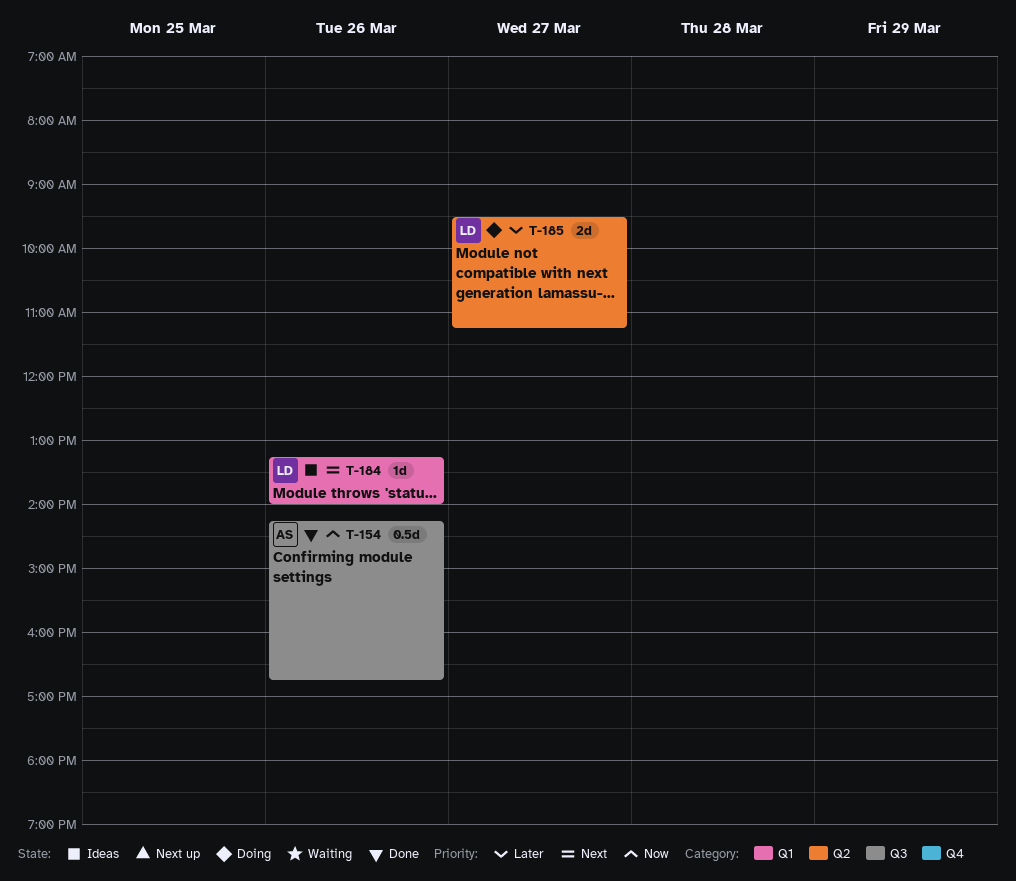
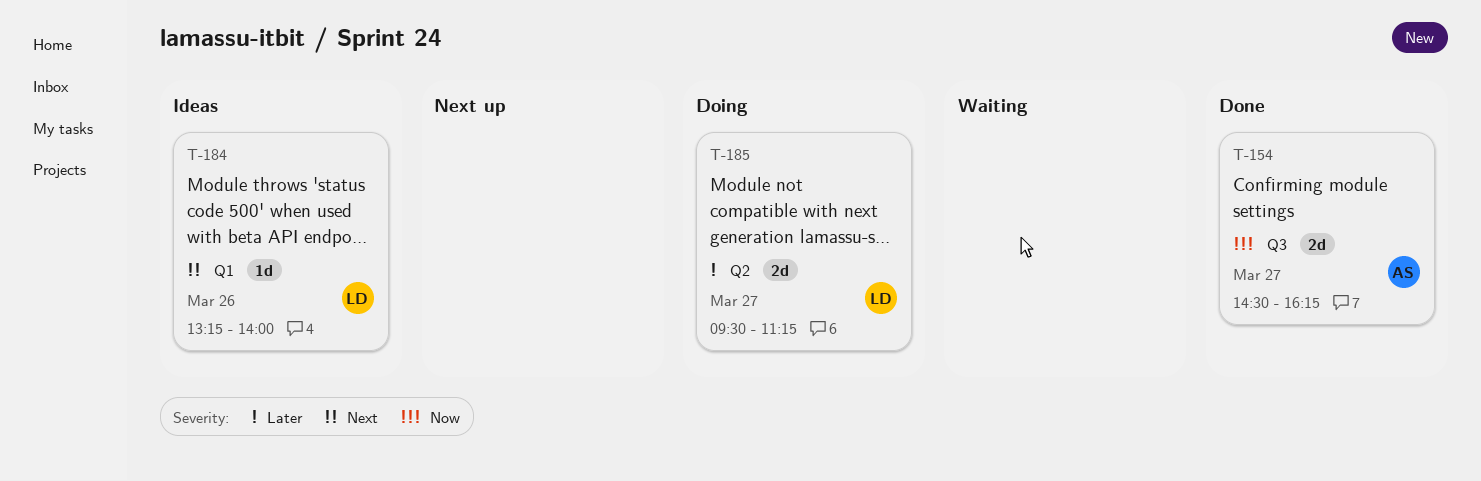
T-154, estimate: 0.5d -> 2d
T-154, day: Mar 26 -> Mar 27
T-154, begins: 14:15 -> 14:30
T-154, ends: 16:45 -> 16:15

